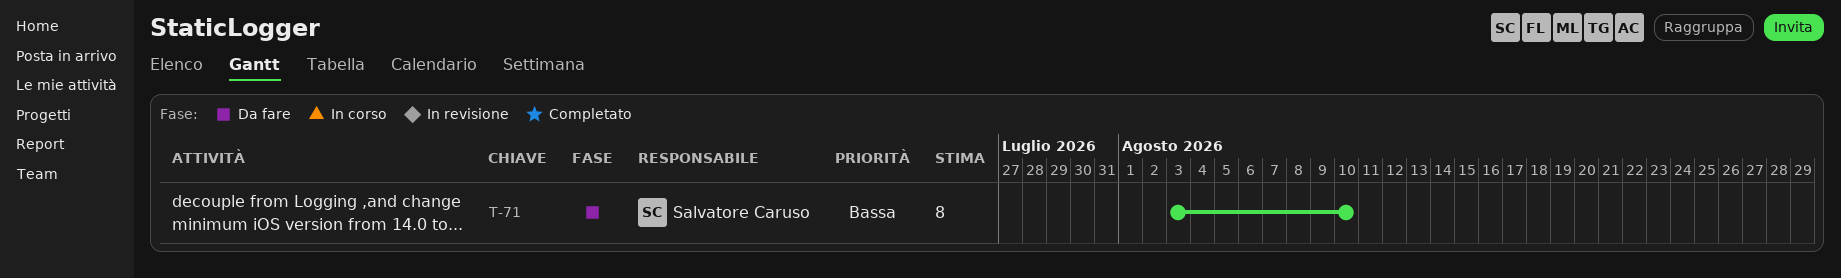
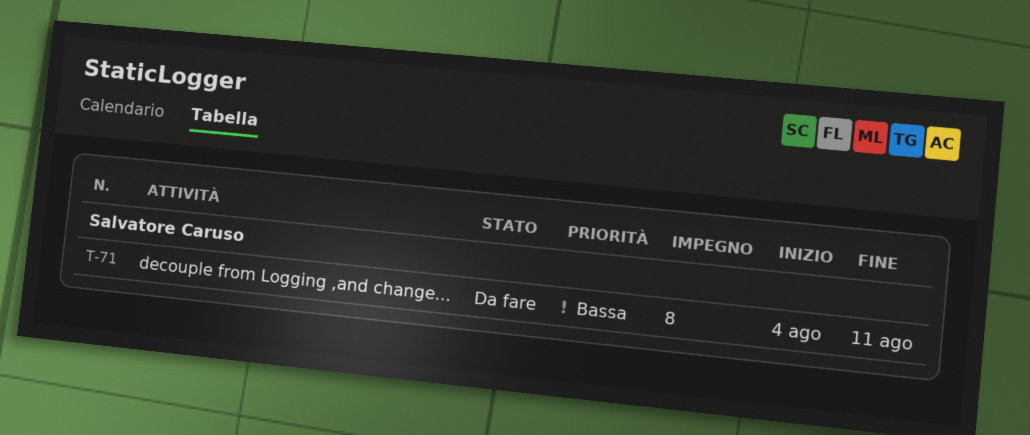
T-71, start: Aug 3 -> Aug 4
T-71, due: Aug 10 -> Aug 11

